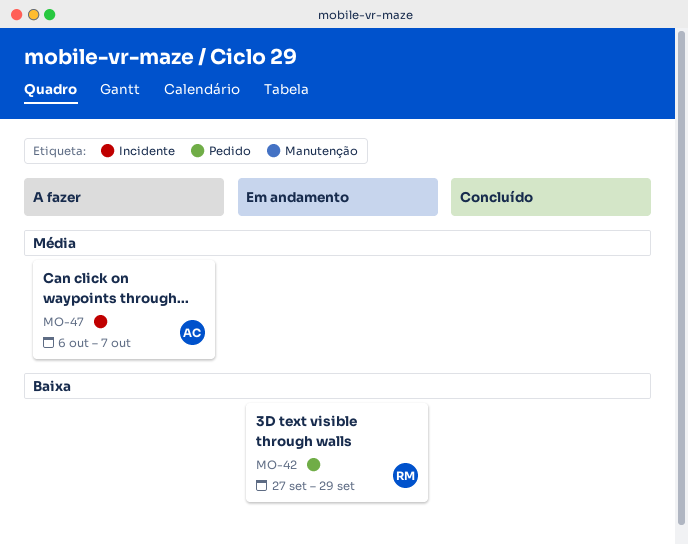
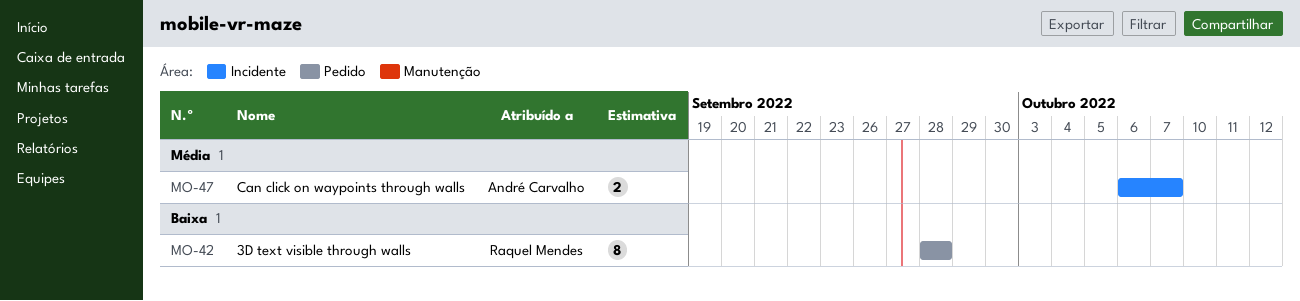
MO-42, start: Sep 27 -> Sep 28
MO-42, due: Sep 29 -> Sep 28

